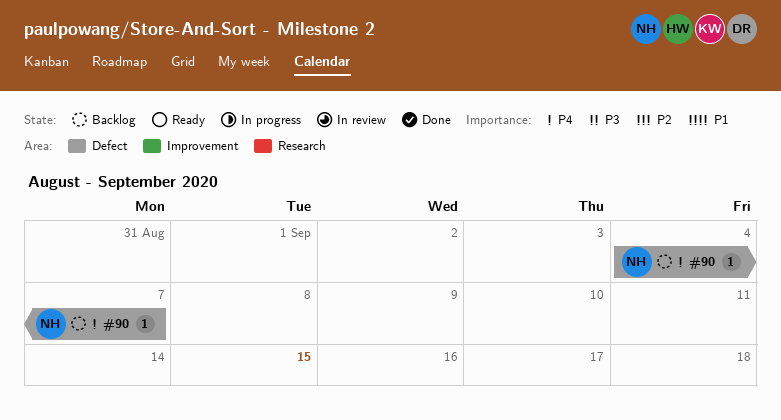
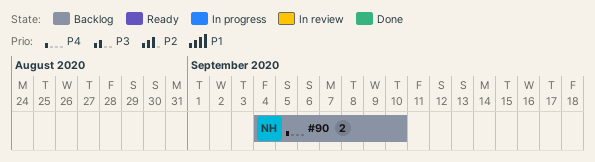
#90, estimate: 1 -> 2
#90, due: Sep 7 -> Sep 10

